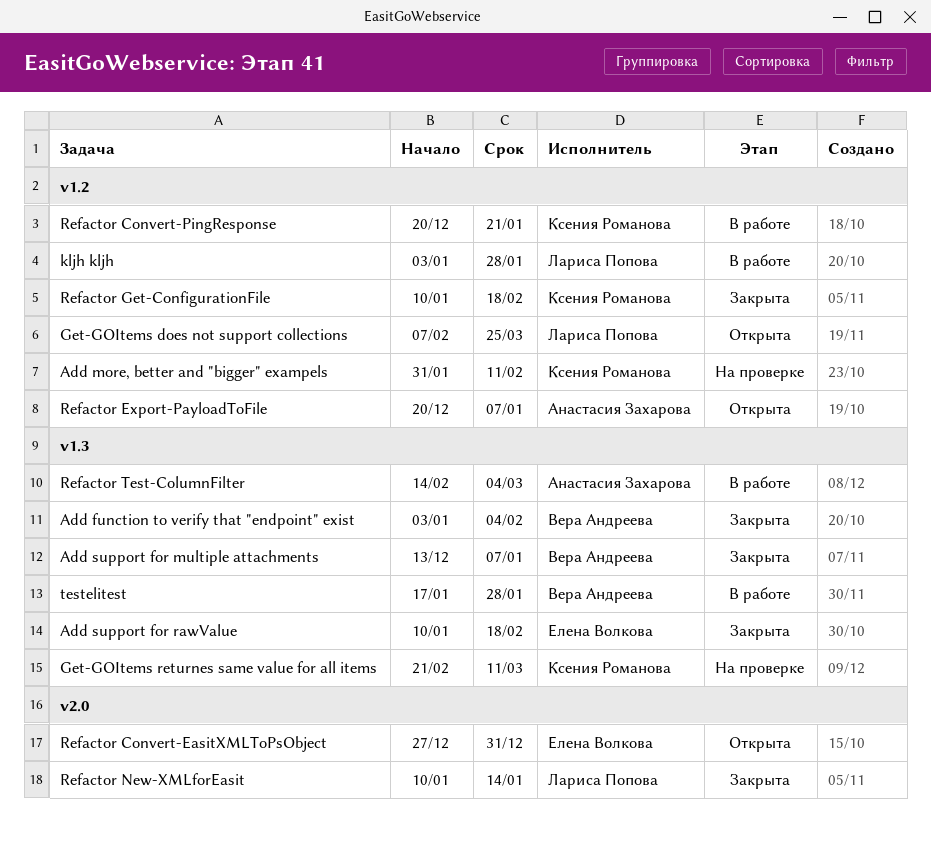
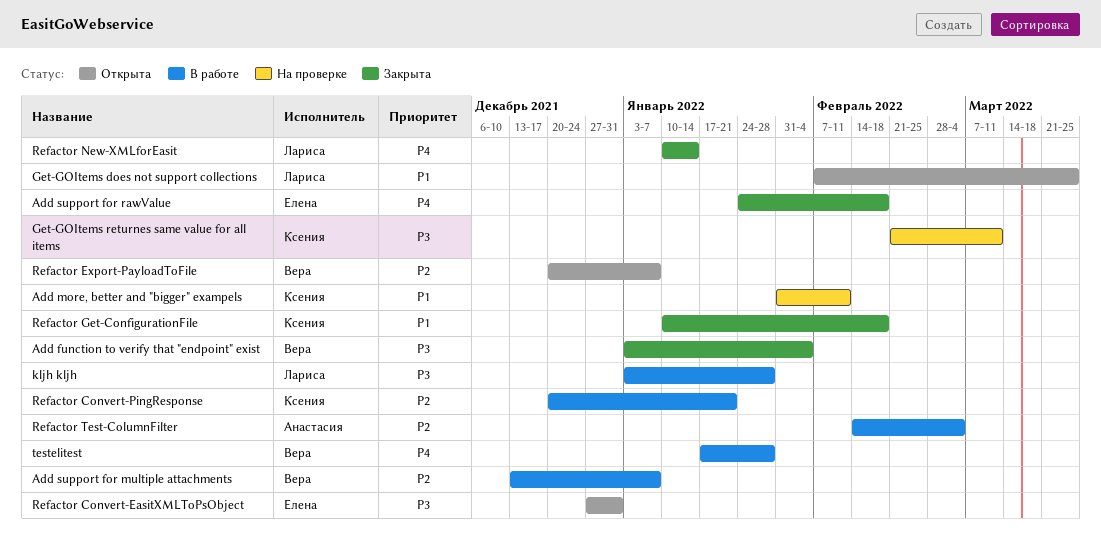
Add support for multiple attachments, status: Закрыта -> В работе
Add support for rawValue, start: Jan 10 -> Jan 24
Refactor Export-PayloadToFile, owner: Анастасия Захарова -> Вера Андреева

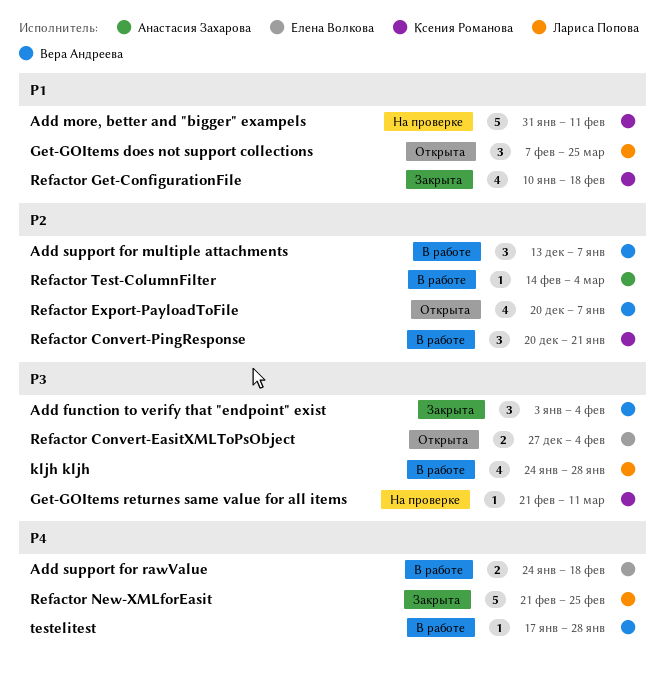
Add support for rawValue, status: Закрыта -> В работе
kljh kljh, start: Jan 3 -> Jan 24
Refactor Convert-EasitXMLToPsObject, due: Dec 31 -> Feb 4
Refactor New-XMLforEasit, start: Jan 10 -> Feb 21
Refactor New-XMLforEasit, due: Jan 14 -> Feb 25

